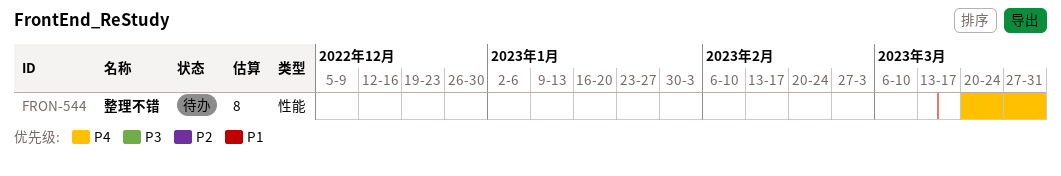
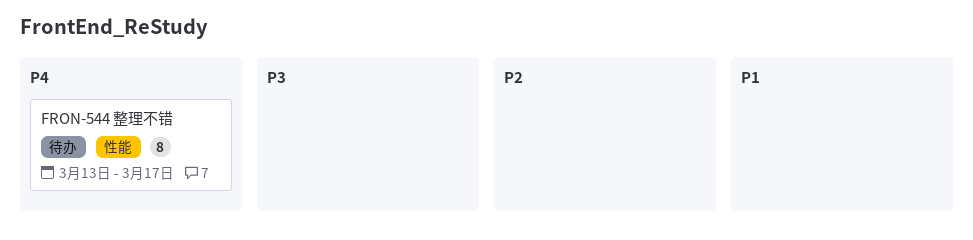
FRON-544, start: Mar 20 -> Mar 13
FRON-544, due: Mar 31 -> Mar 17

